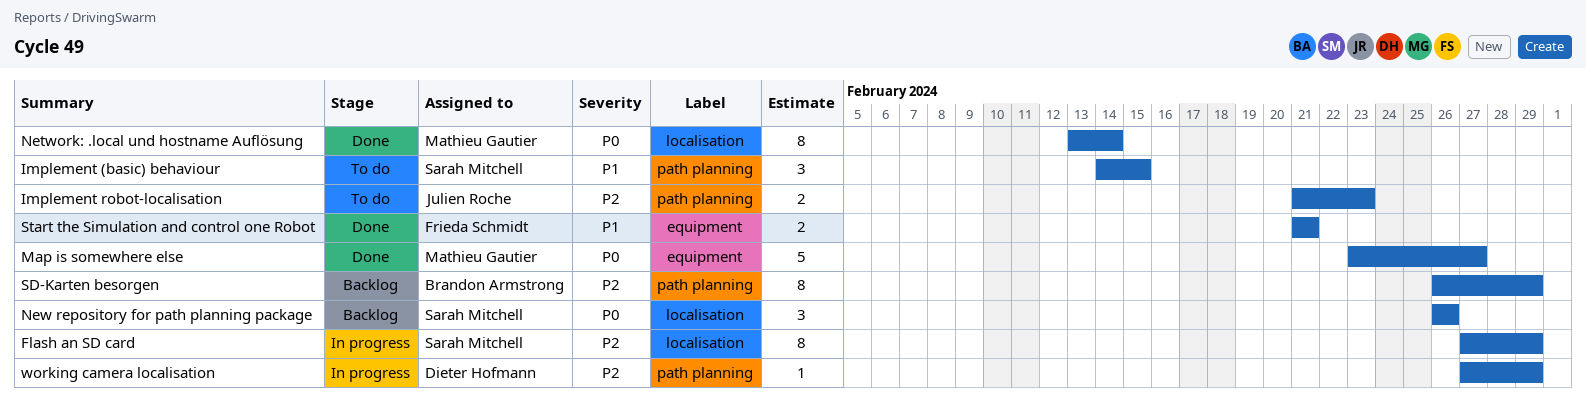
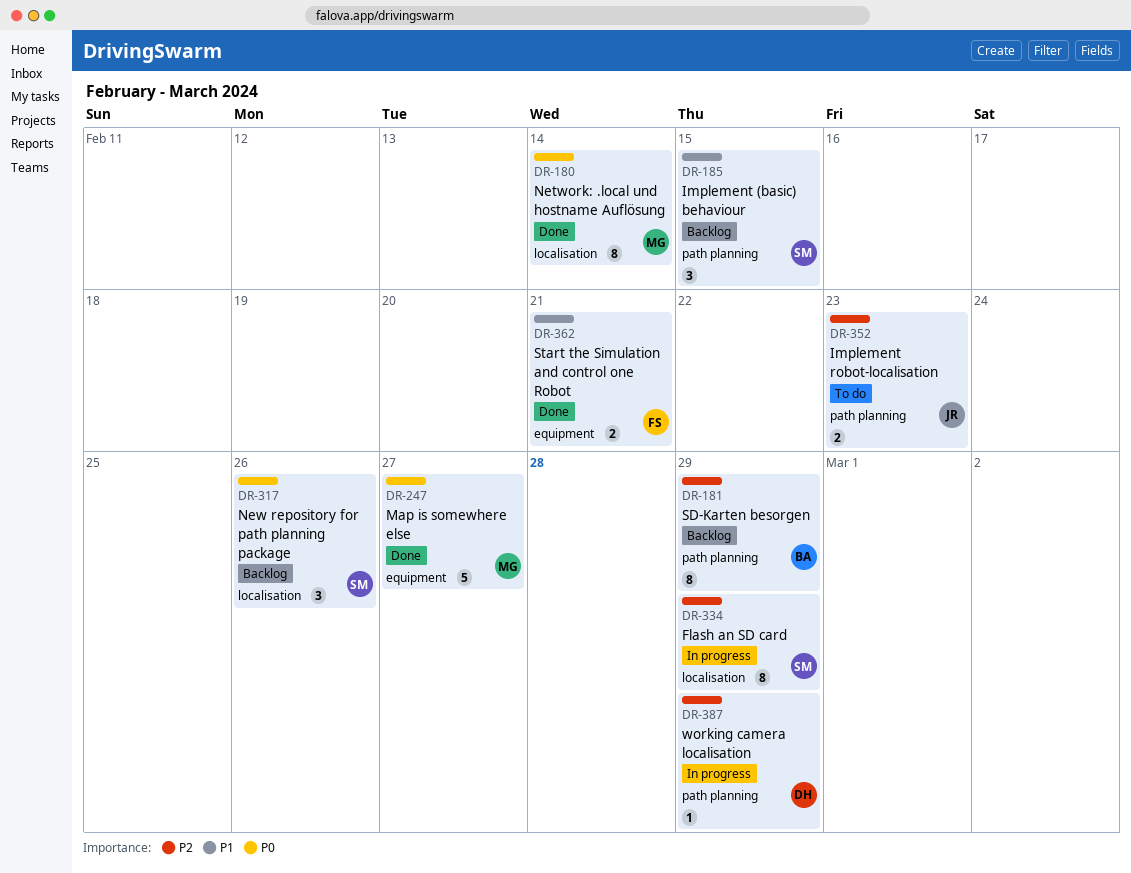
Implement (basic) behaviour, status: To do -> Backlog

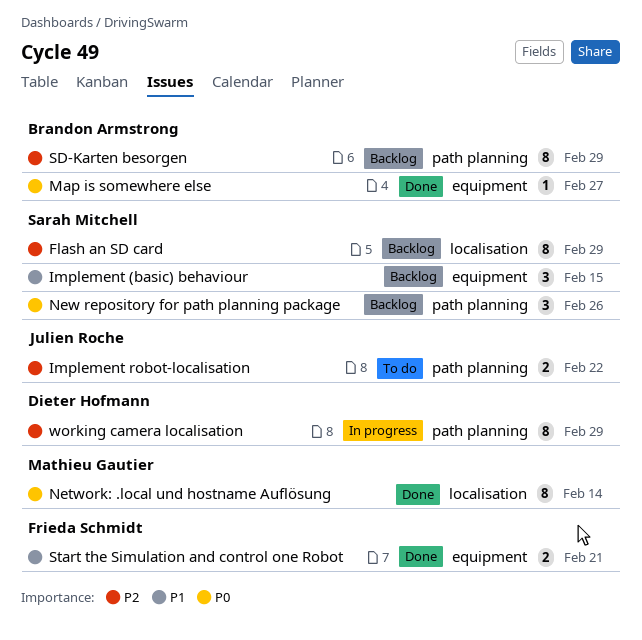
Flash an SD card, status: In progress -> Backlog
Implement (basic) behaviour, label: path planning -> equipment
Implement robot-localisation, due: Feb 23 -> Feb 22
Map is somewhere else, owner: Mathieu Gautier -> Brandon Armstrong
Map is somewhere else, estimate: 5 -> 1
New repository for path planning package, label: localisation -> path planning
working camera localisation, estimate: 1 -> 8

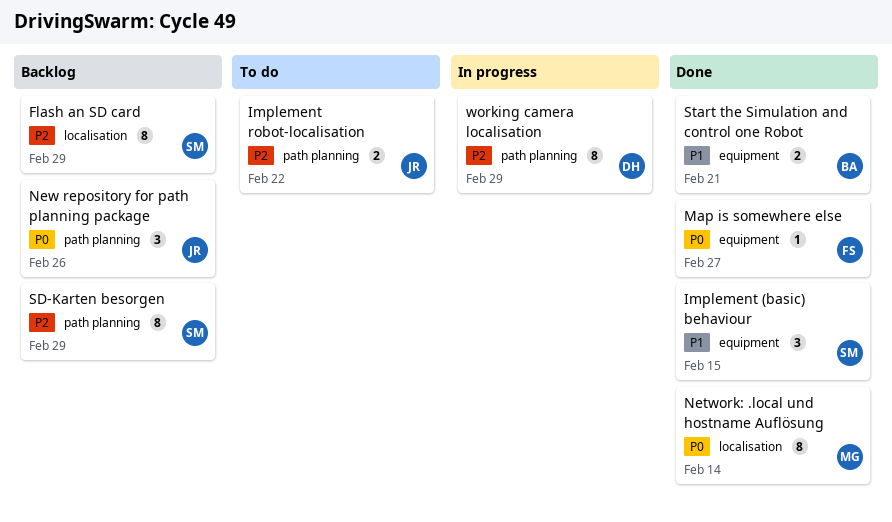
Implement (basic) behaviour, status: Backlog -> Done
Map is somewhere else, owner: Brandon Armstrong -> Frieda Schmidt
New repository for path planning package, owner: Sarah Mitchell -> Julien Roche
SD-Karten besorgen, owner: Brandon Armstrong -> Sarah Mitchell
Start the Simulation and control one Robot, owner: Frieda Schmidt -> Brandon Armstrong

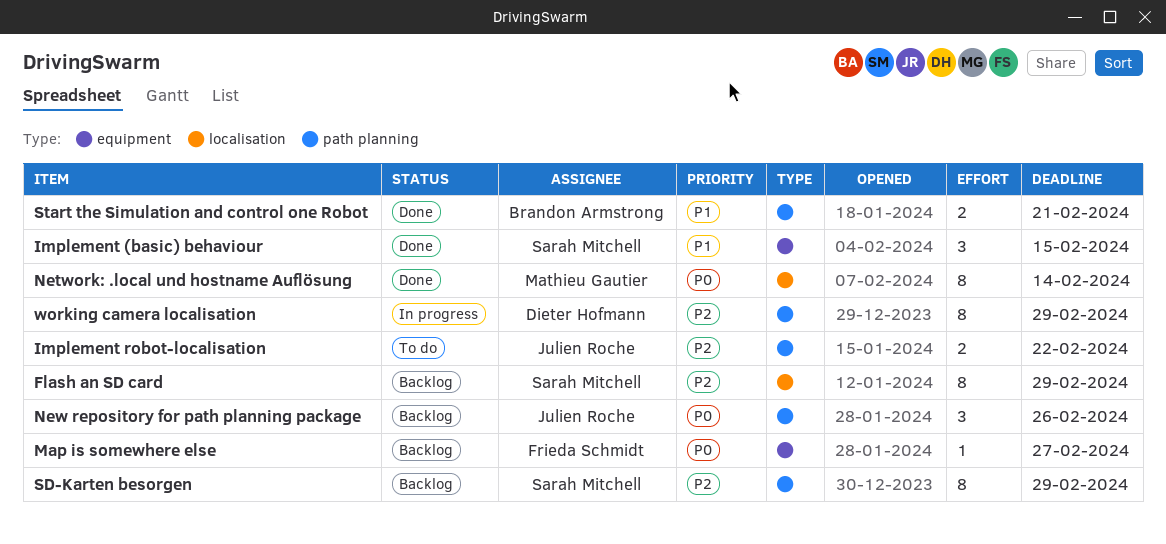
Map is somewhere else, status: Done -> Backlog
Start the Simulation and control one Robot, label: equipment -> path planning

